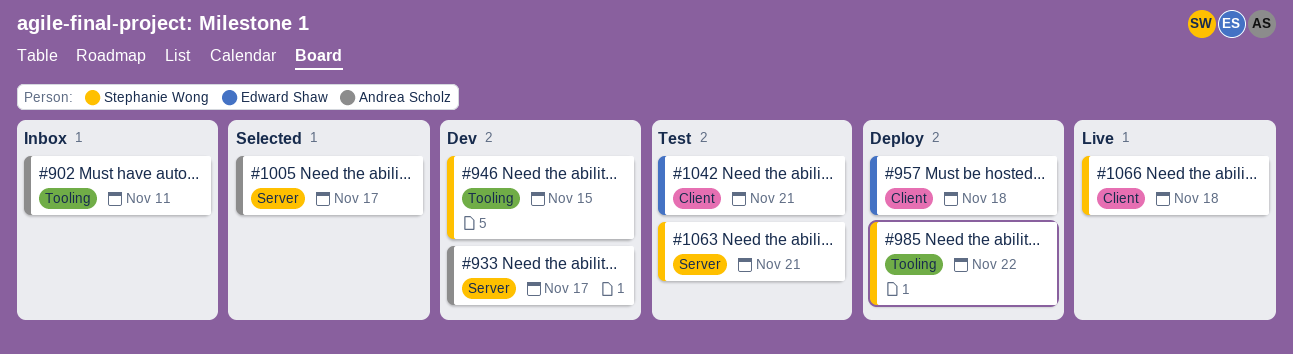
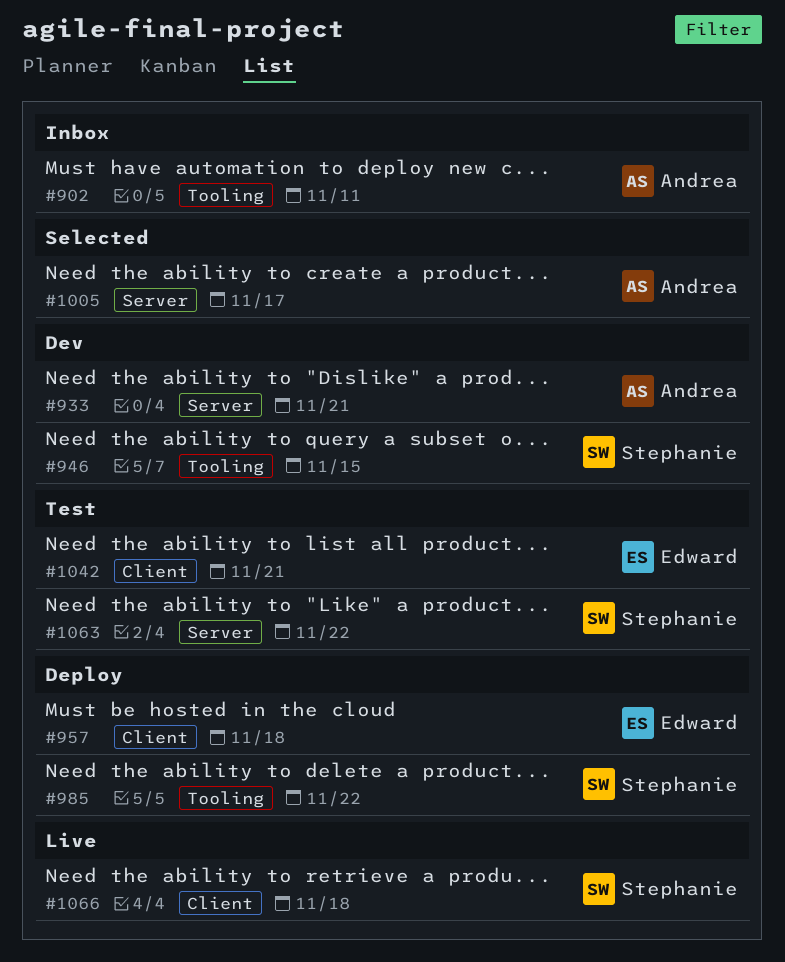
#933, due: Nov 17 -> Nov 21
#1063, due: Nov 21 -> Nov 22

